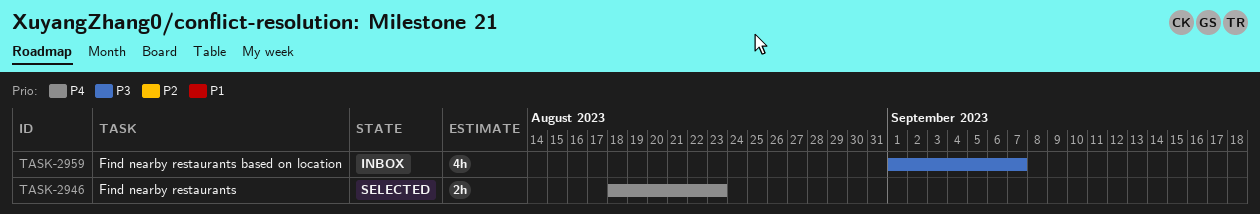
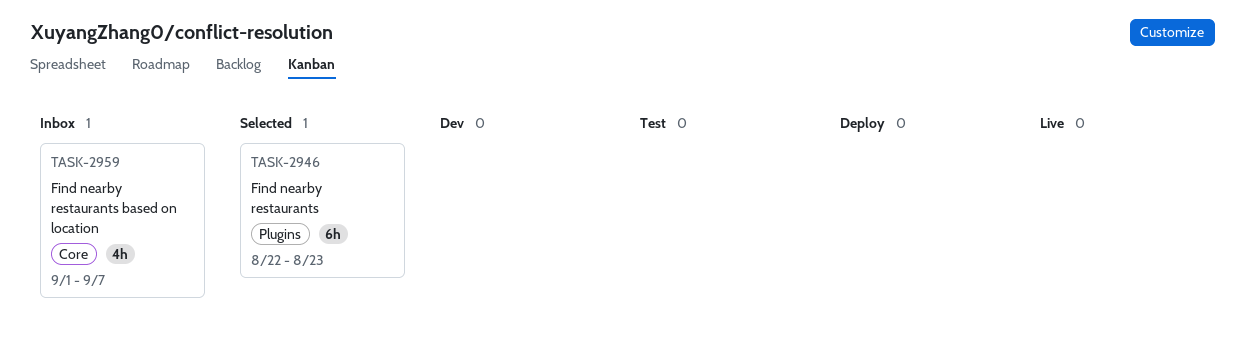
TASK-2946, estimate: 2h -> 6h
TASK-2946, start: Aug 18 -> Aug 22

